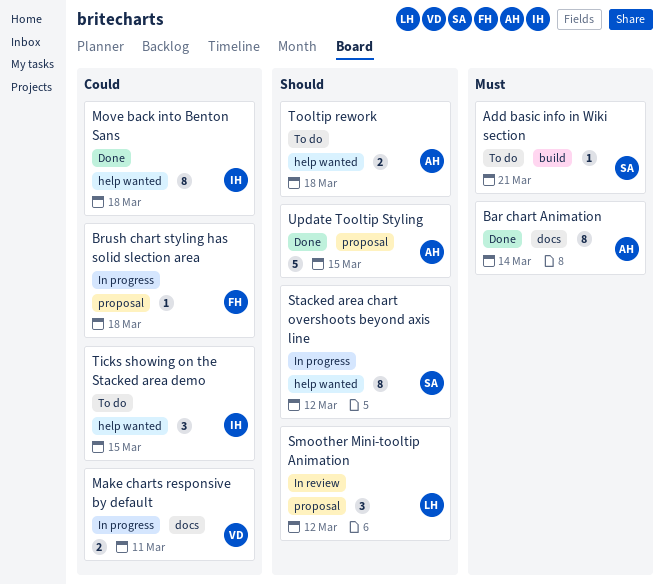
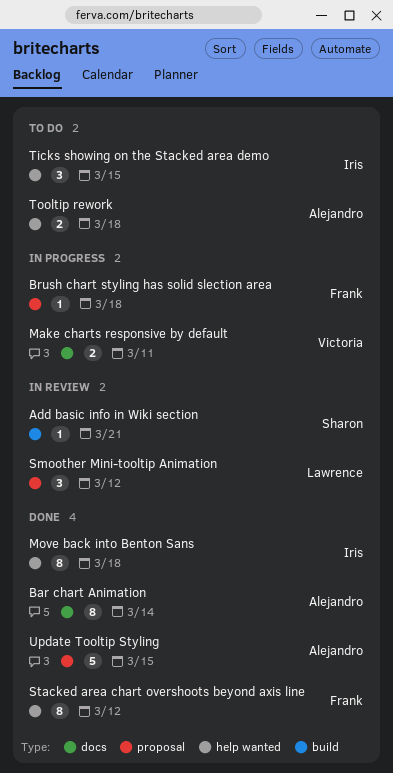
Add basic info in Wiki section, status: To do -> In review
Stacked area chart overshoots beyond axis line, status: In progress -> Done
Stacked area chart overshoots beyond axis line, owner: Sharon -> Frank

